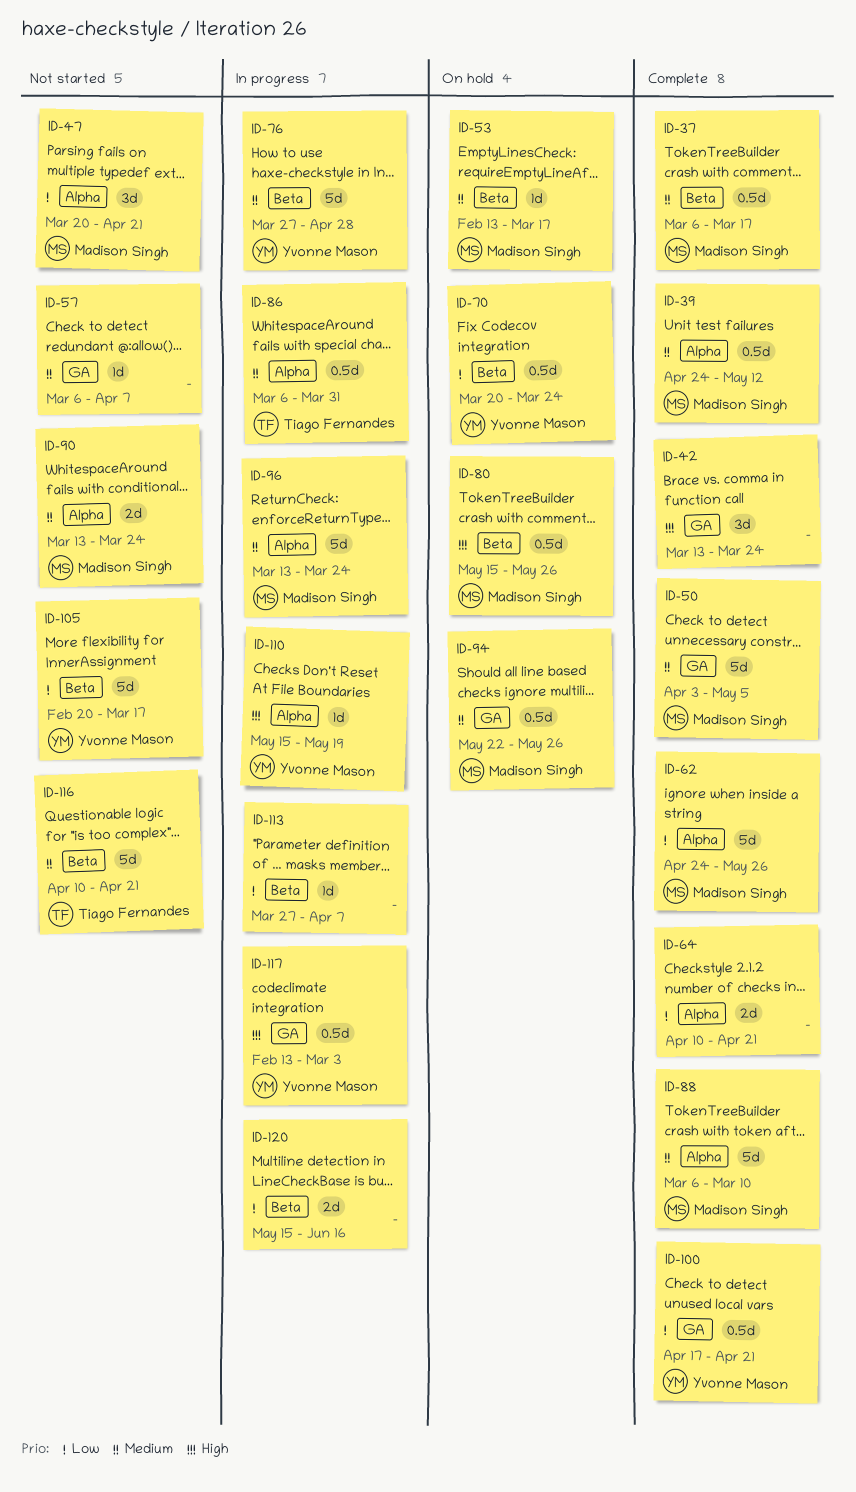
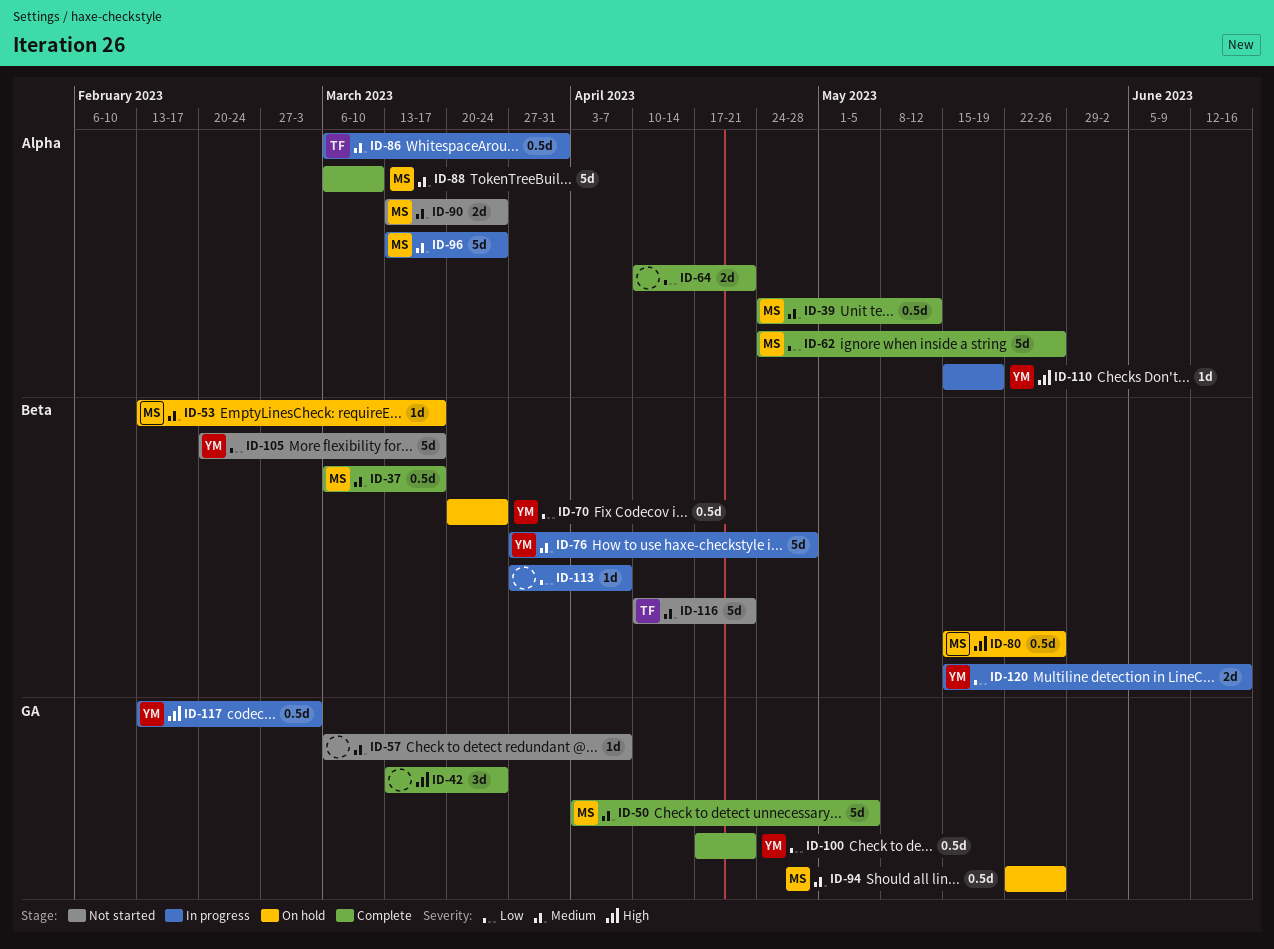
ID-47: present -> none
ID-120, owner: none -> Yvonne Mason

